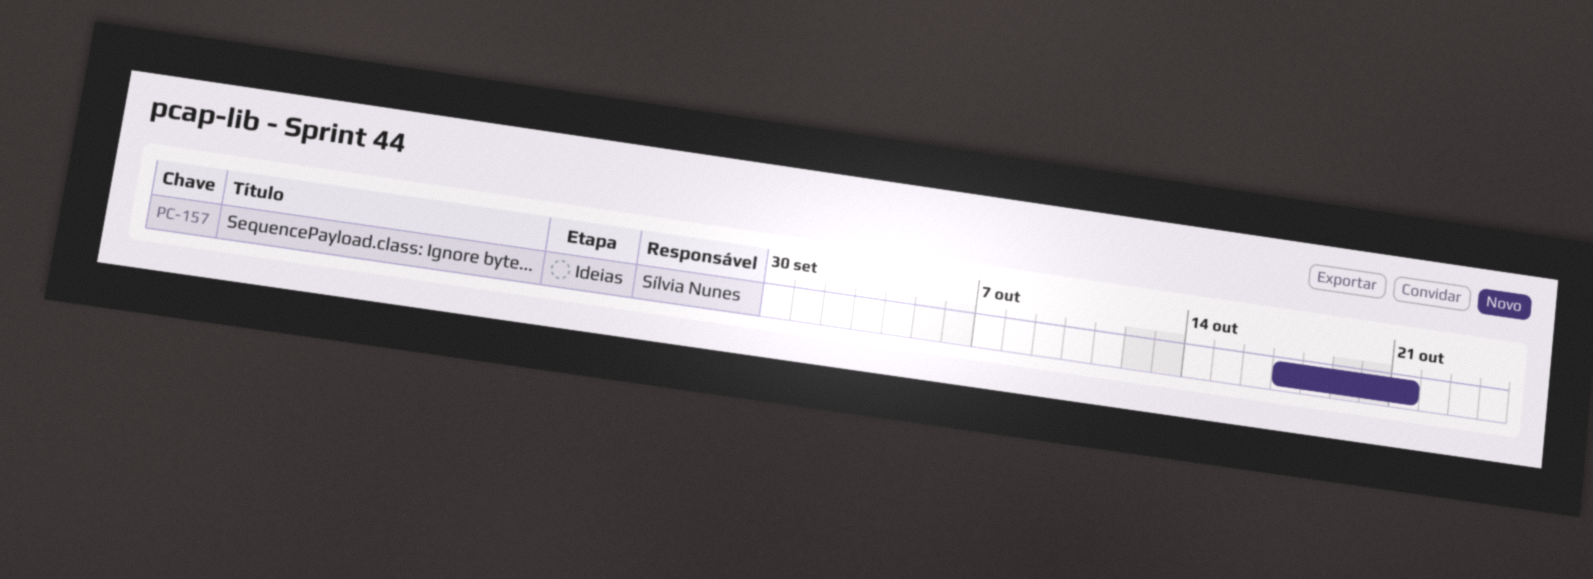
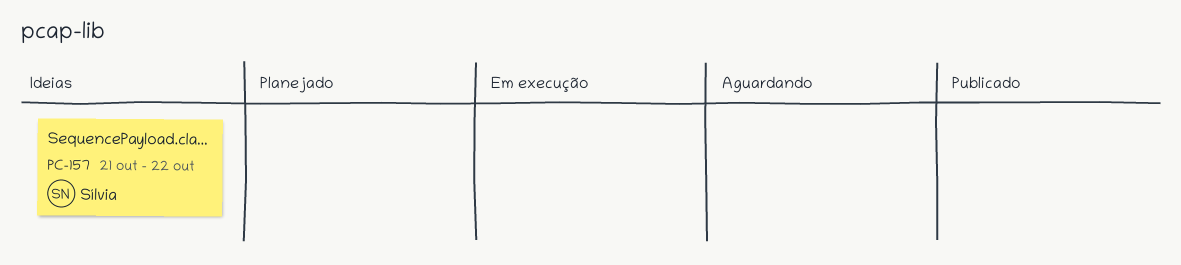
PC-157, start: Oct 17 -> Oct 21
PC-157, due: Oct 21 -> Oct 22

